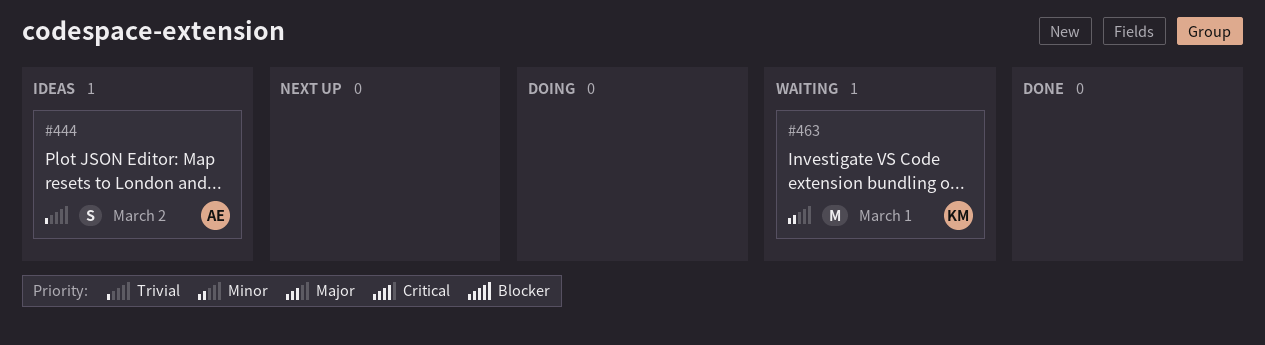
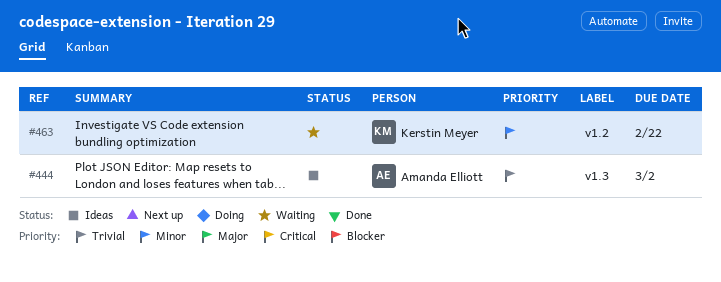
#463, due: Mar 1 -> Feb 22

